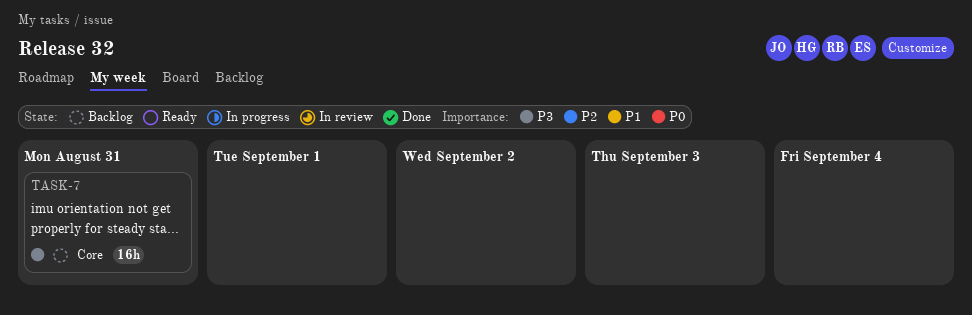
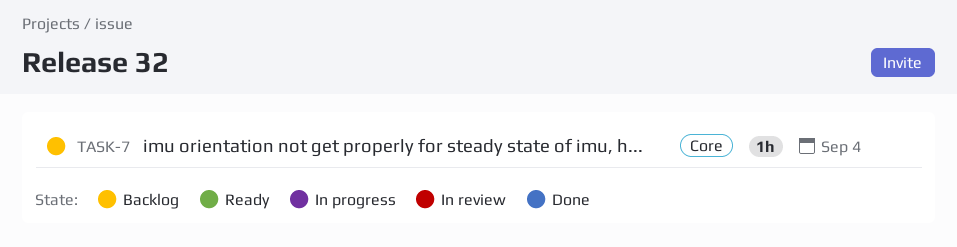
TASK-7, estimate: 16h -> 1h
TASK-7, due: Aug 31 -> Sep 4

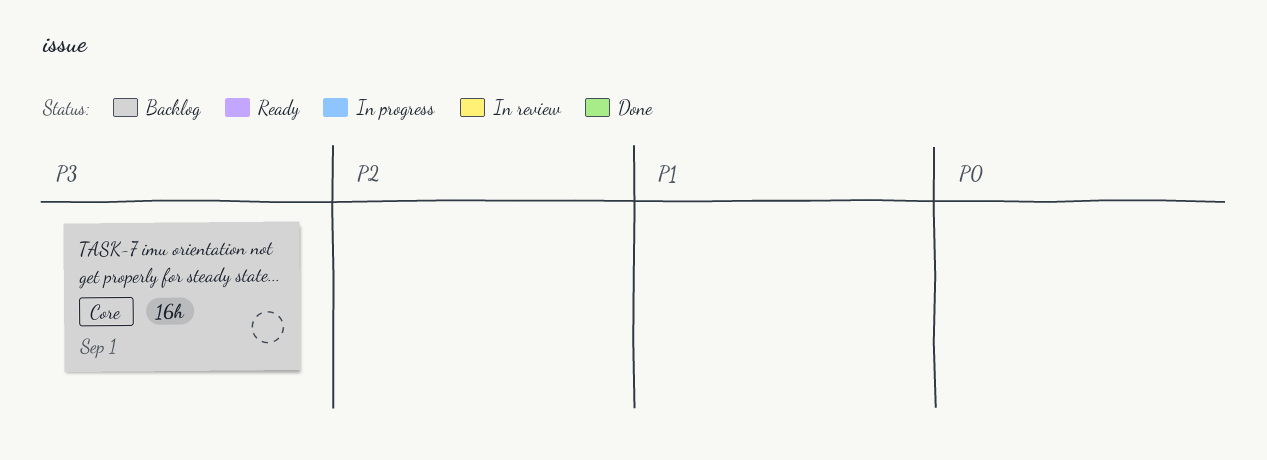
TASK-7, estimate: 1h -> 16h
TASK-7, due: Sep 4 -> Sep 1

